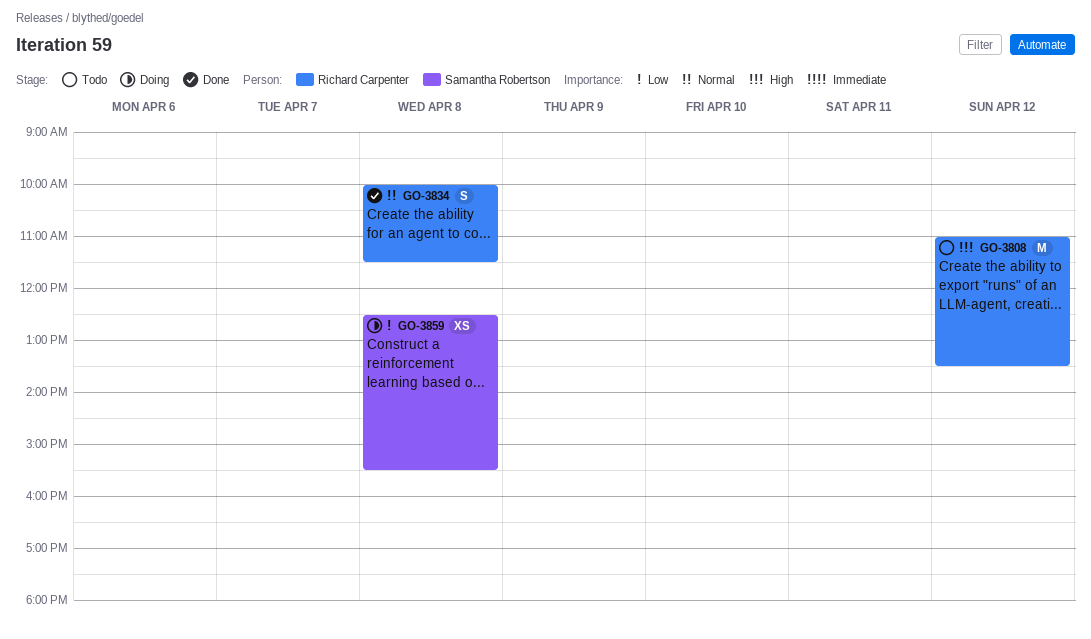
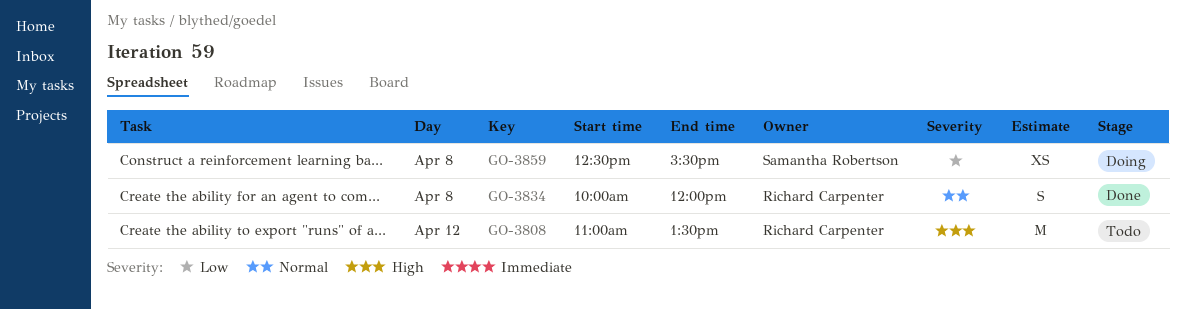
GO-3834, ends: 11:30 -> 12:00

